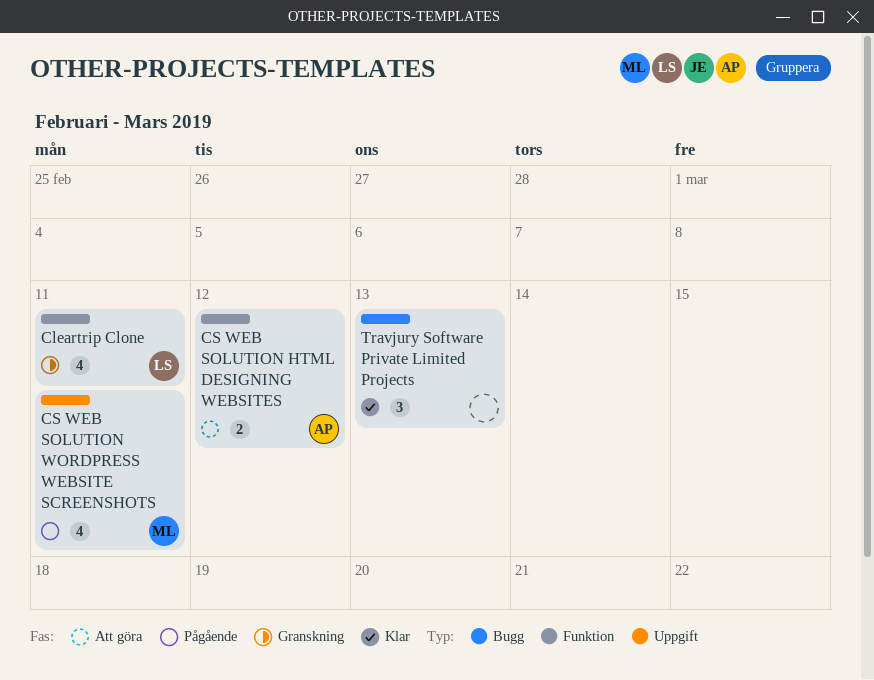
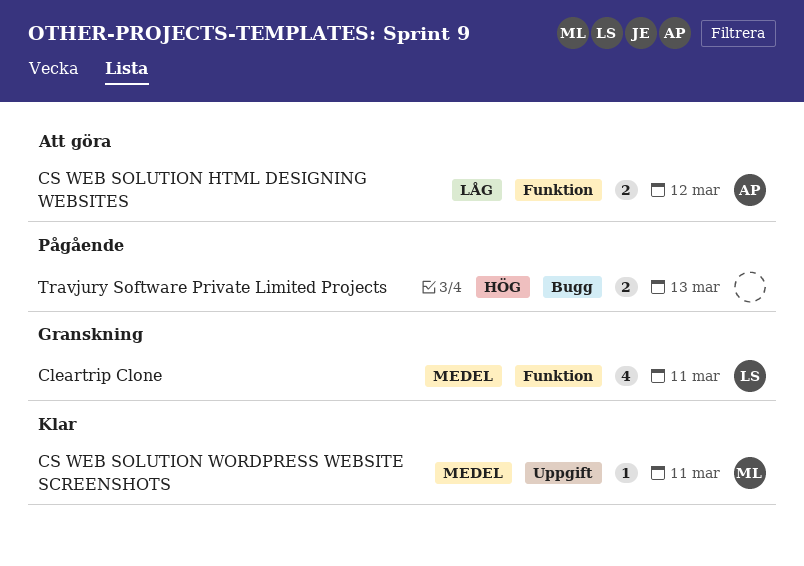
CS WEB SOLUTION WORDPRESS WEBSITE SCREENSHOTS, status: Pågående -> Klar
CS WEB SOLUTION WORDPRESS WEBSITE SCREENSHOTS, estimate: 4 -> 1
Travjury Software Private Limited Projects, status: Klar -> Pågående
Travjury Software Private Limited Projects, estimate: 3 -> 2

